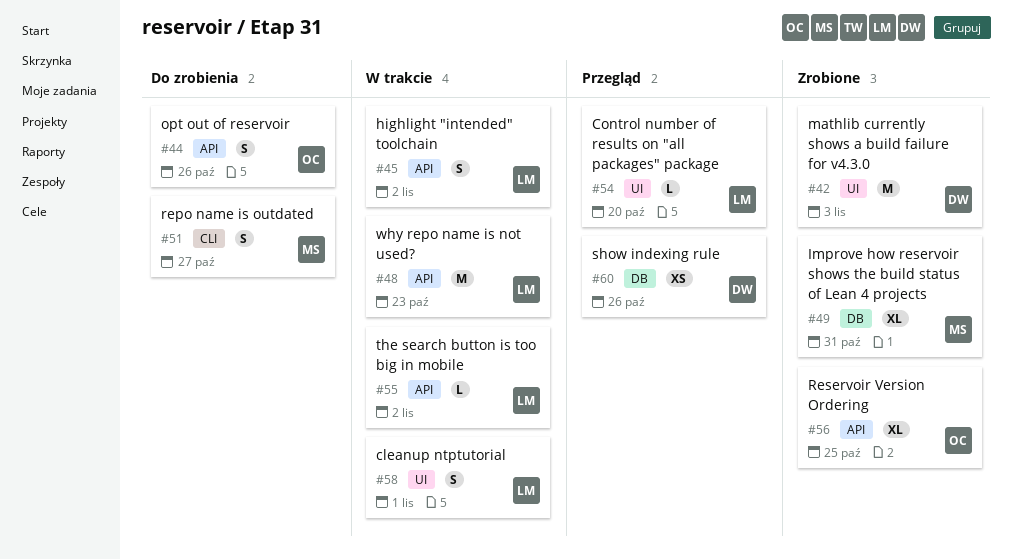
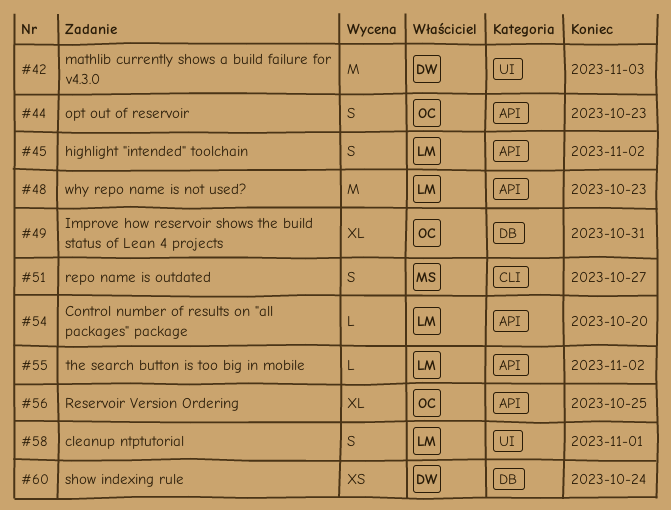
#44, due: Oct 26 -> Oct 23
#49, owner: MS -> OC
#54, label: UI -> API
#60, due: Oct 26 -> Oct 24

